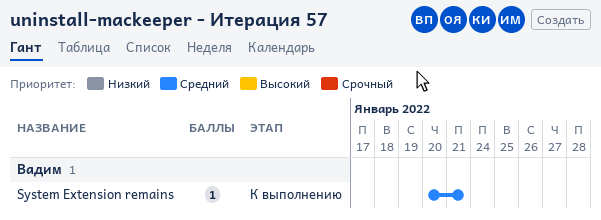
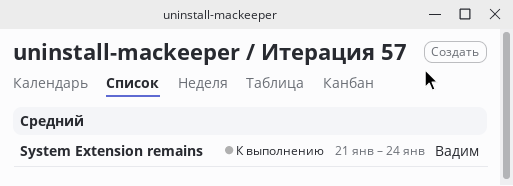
System Extension remains, start: Jan 20 -> Jan 21
System Extension remains, due: Jan 21 -> Jan 24

